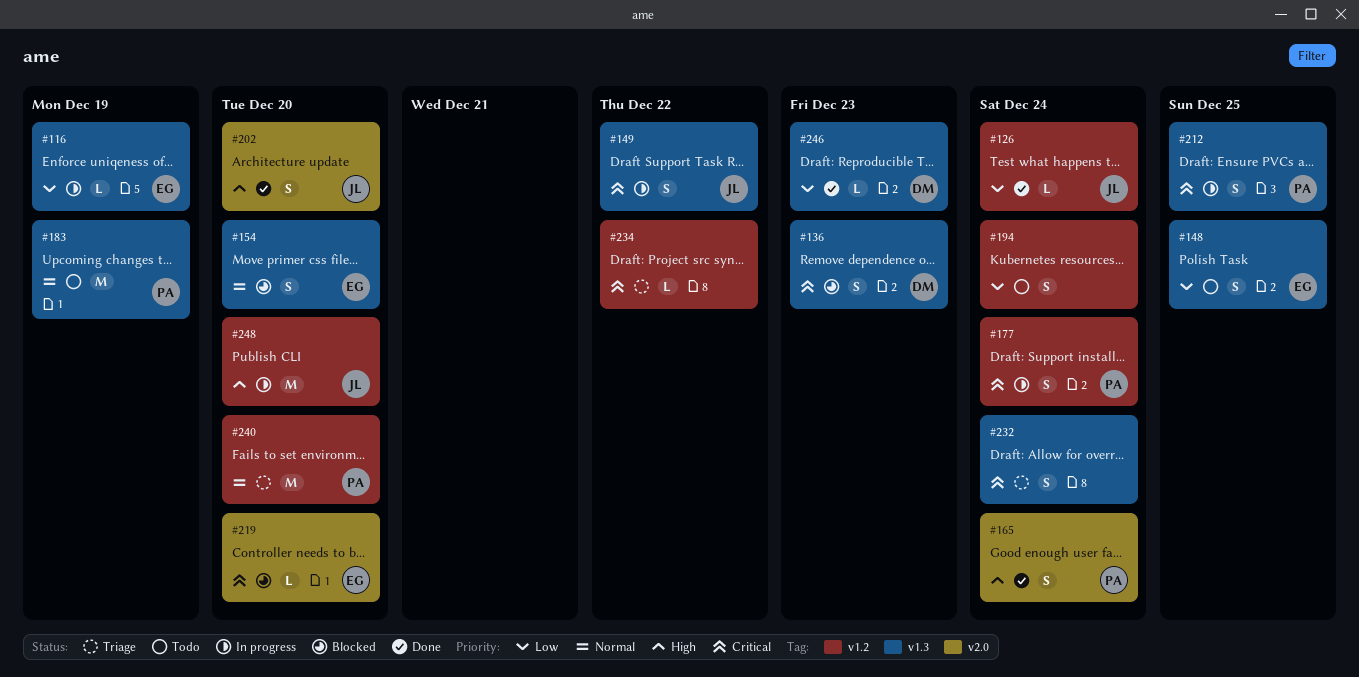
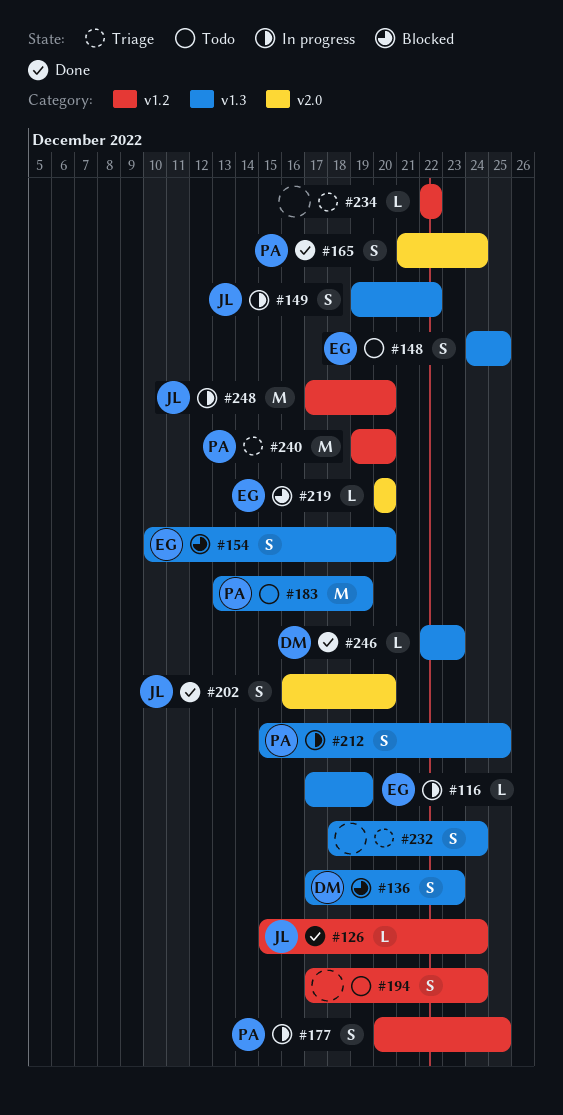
#177, due: Dec 24 -> Dec 25

